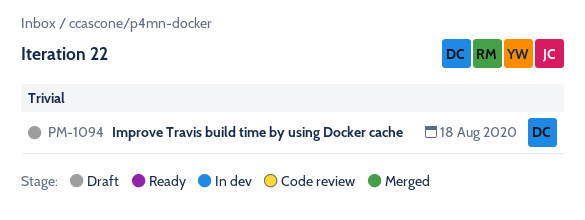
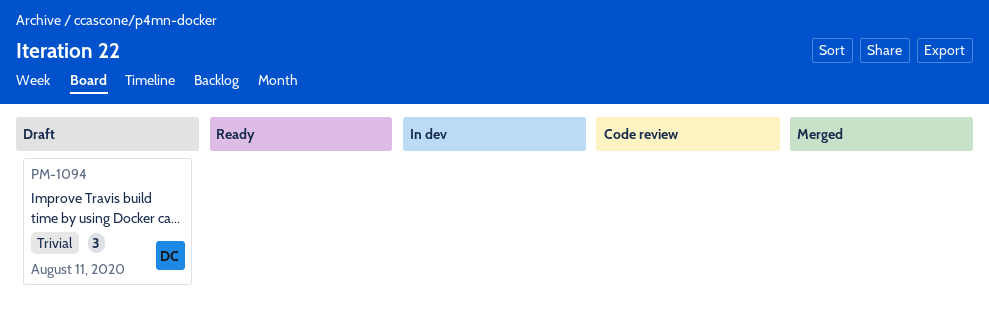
PM-1094, due: Aug 18 -> Aug 11

